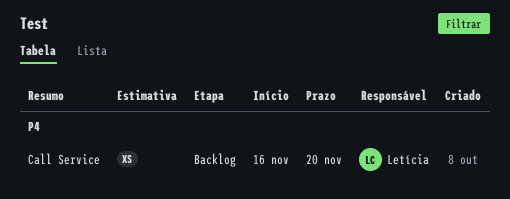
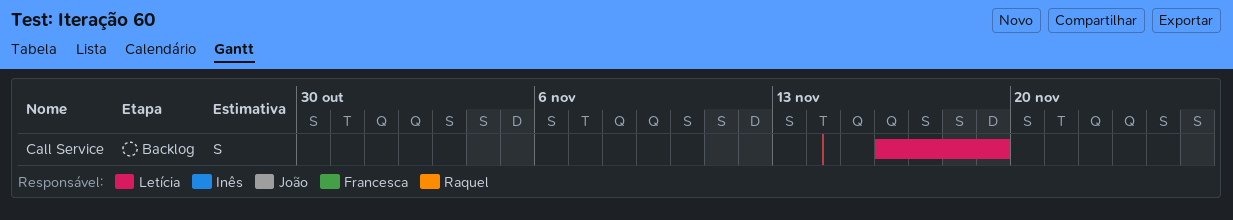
Call Service, estimate: XS -> S
Call Service, due: Nov 20 -> Nov 19

